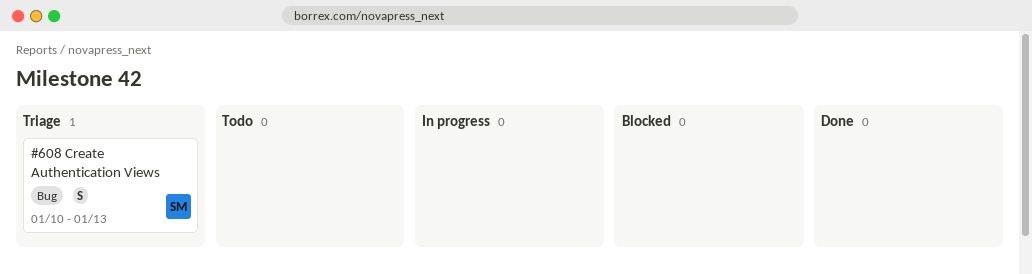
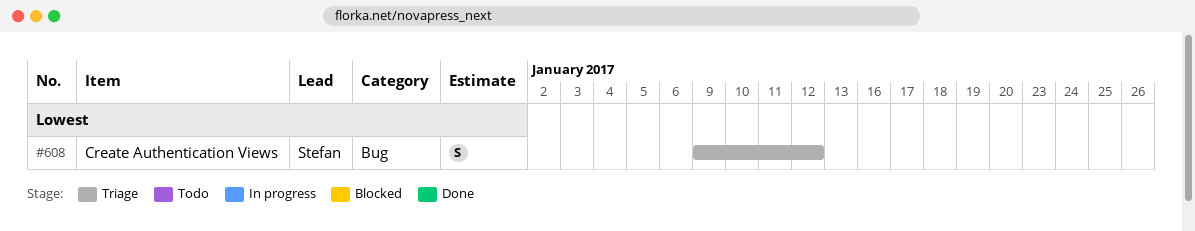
#608, start: Jan 10 -> Jan 9
#608, due: Jan 13 -> Jan 12

